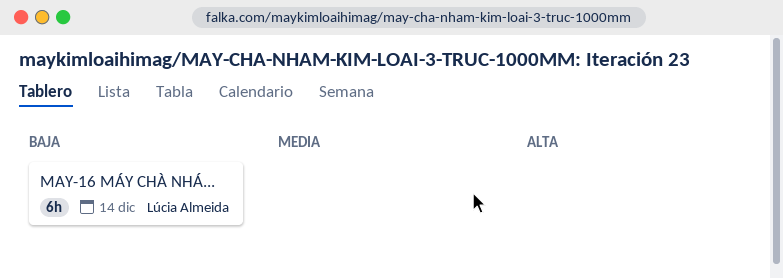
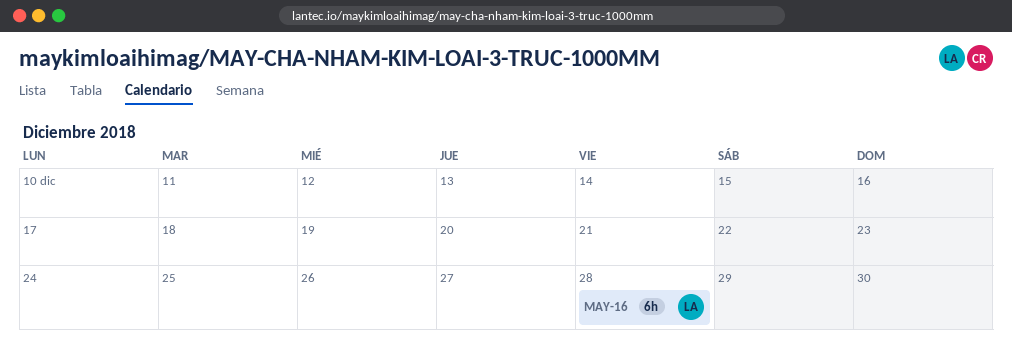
MAY-16, due: Dec 14 -> Dec 28

